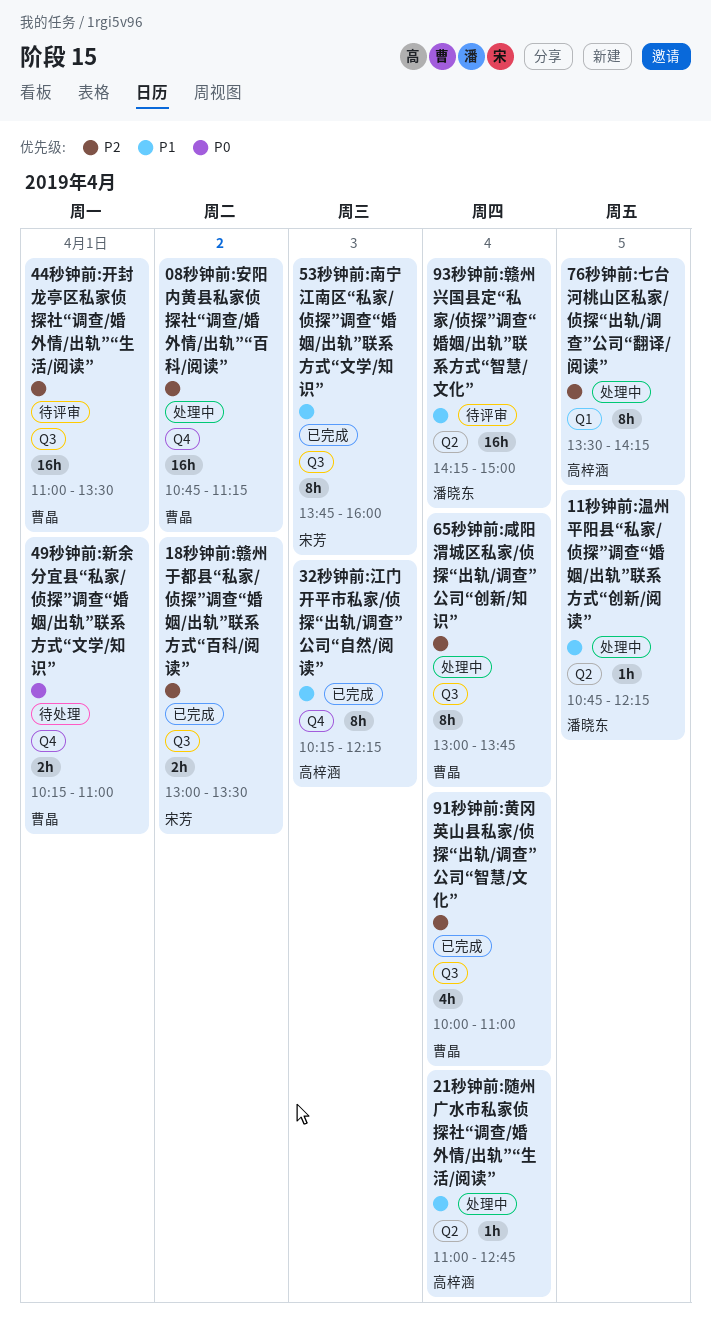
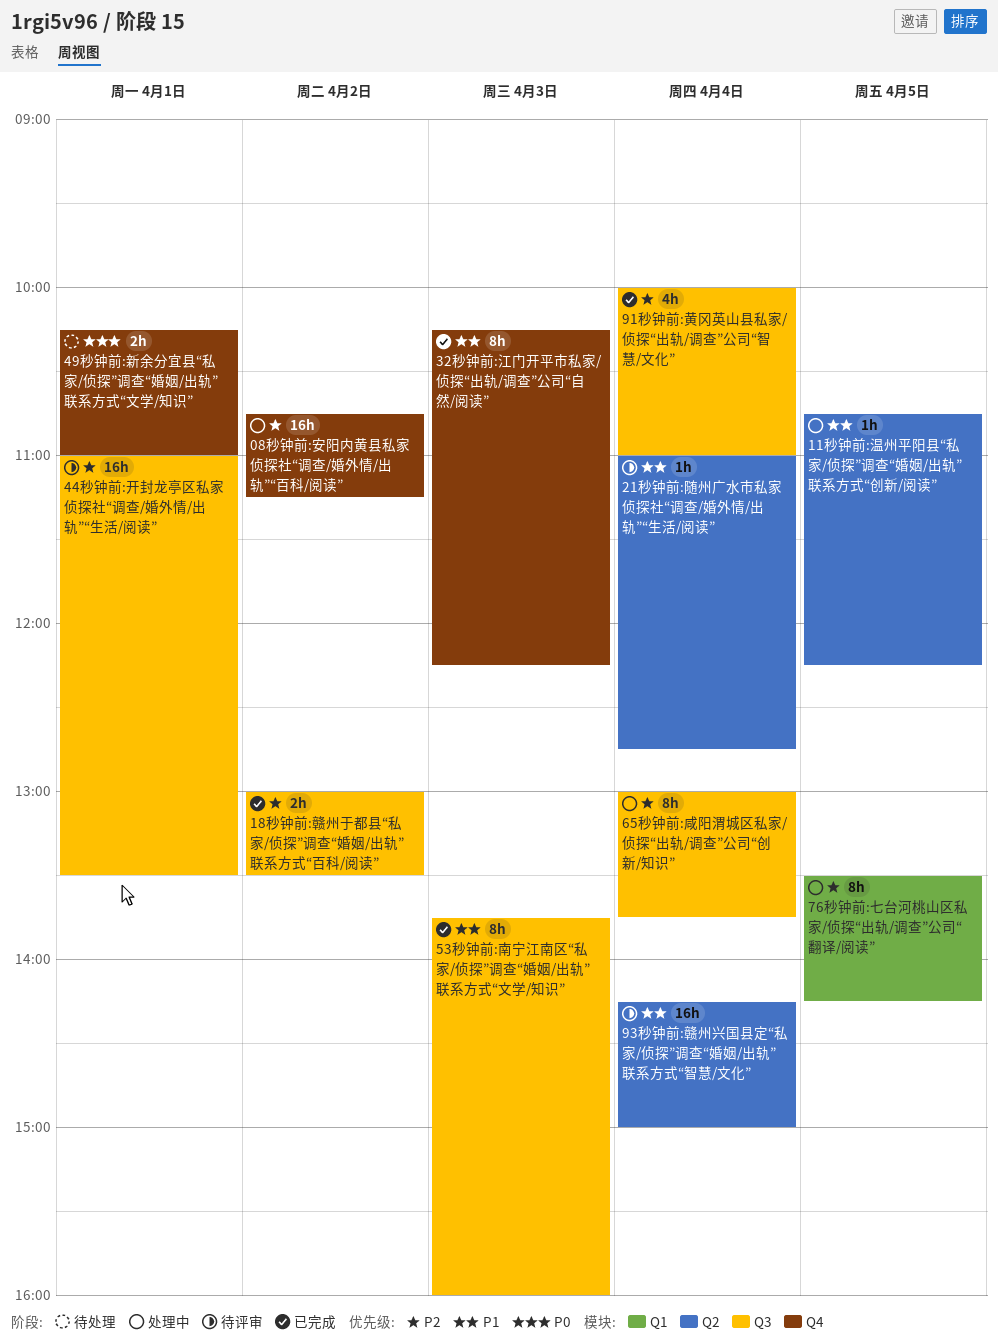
21秒钟前:随州广水市私家侦探社“调查/婚外情/出轨”“生活/阅读”, status: 处理中 -> 待评审

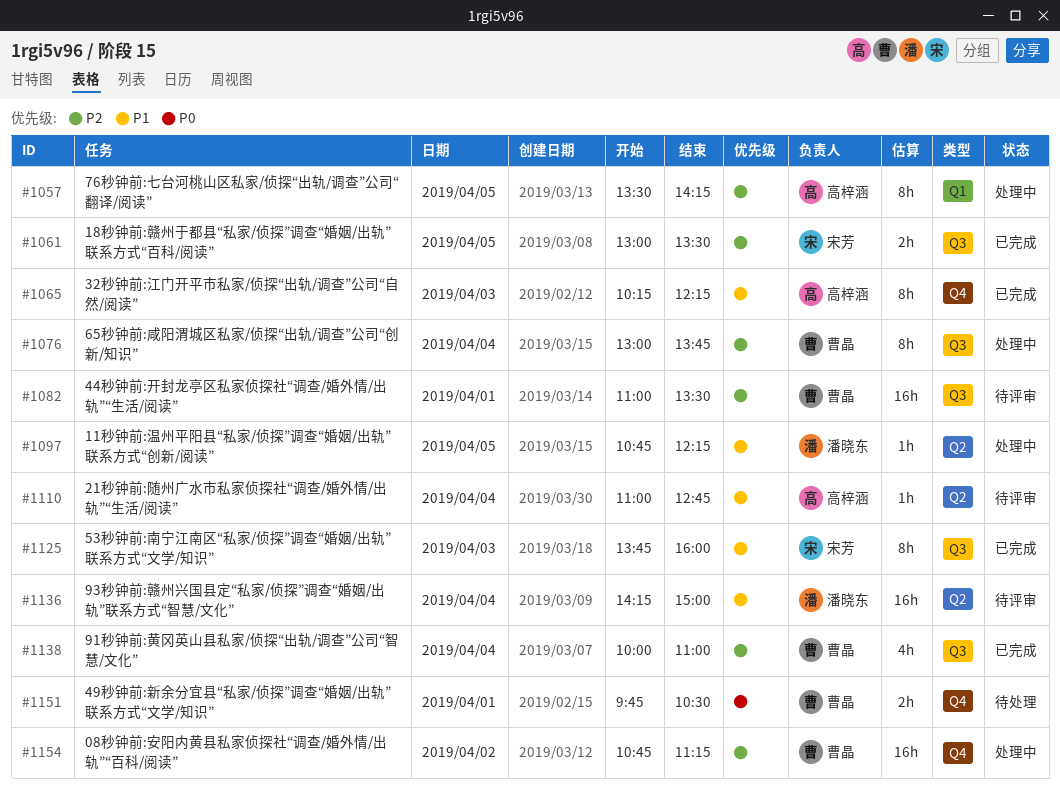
18秒钟前:赣州于都县“私家/侦探”调查“婚姻/出轨”联系方式“百科/阅读”, day: Apr 2 -> Apr 5
49秒钟前:新余分宜县“私家/侦探”调查“婚姻/出轨”联系方式“文学/知识”, begins: 10:15 -> 09:45
49秒钟前:新余分宜县“私家/侦探”调查“婚姻/出轨”联系方式“文学/知识”, ends: 11:00 -> 10:30

